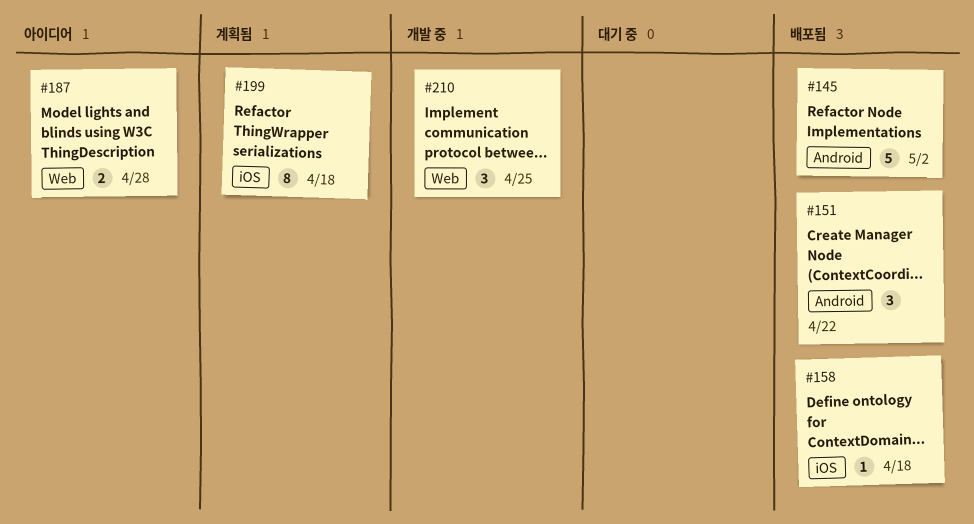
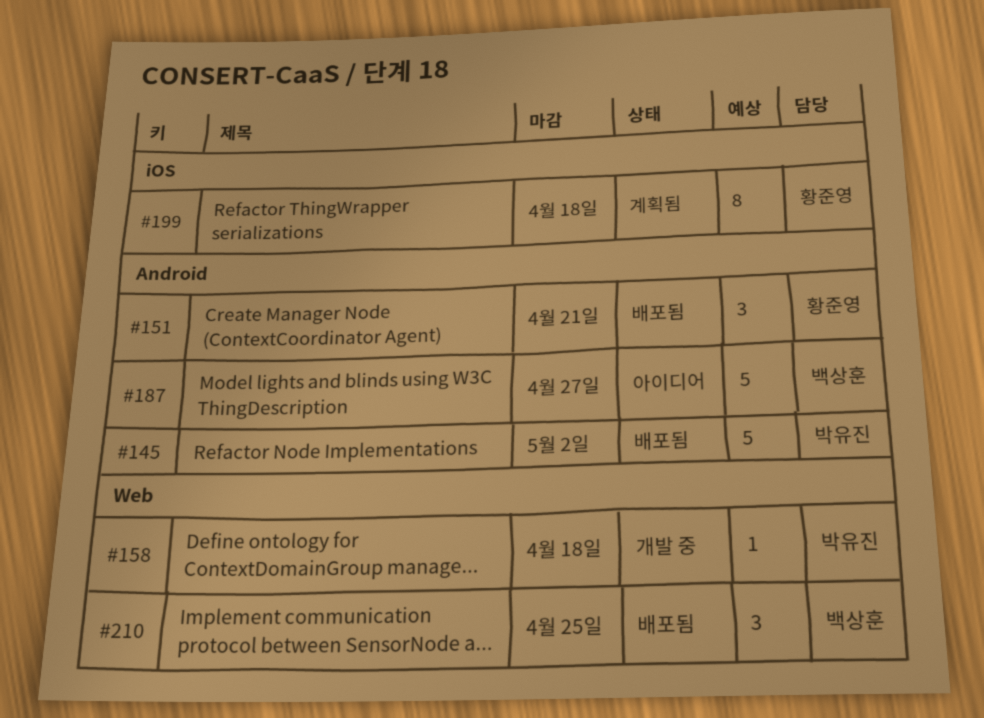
#151, due: Apr 22 -> Apr 21
#158, status: 배포됨 -> 개발 중
#158, label: iOS -> Web
#187, label: Web -> Android
#187, estimate: 2 -> 5
#187, due: Apr 28 -> Apr 27
#210, status: 개발 중 -> 배포됨

